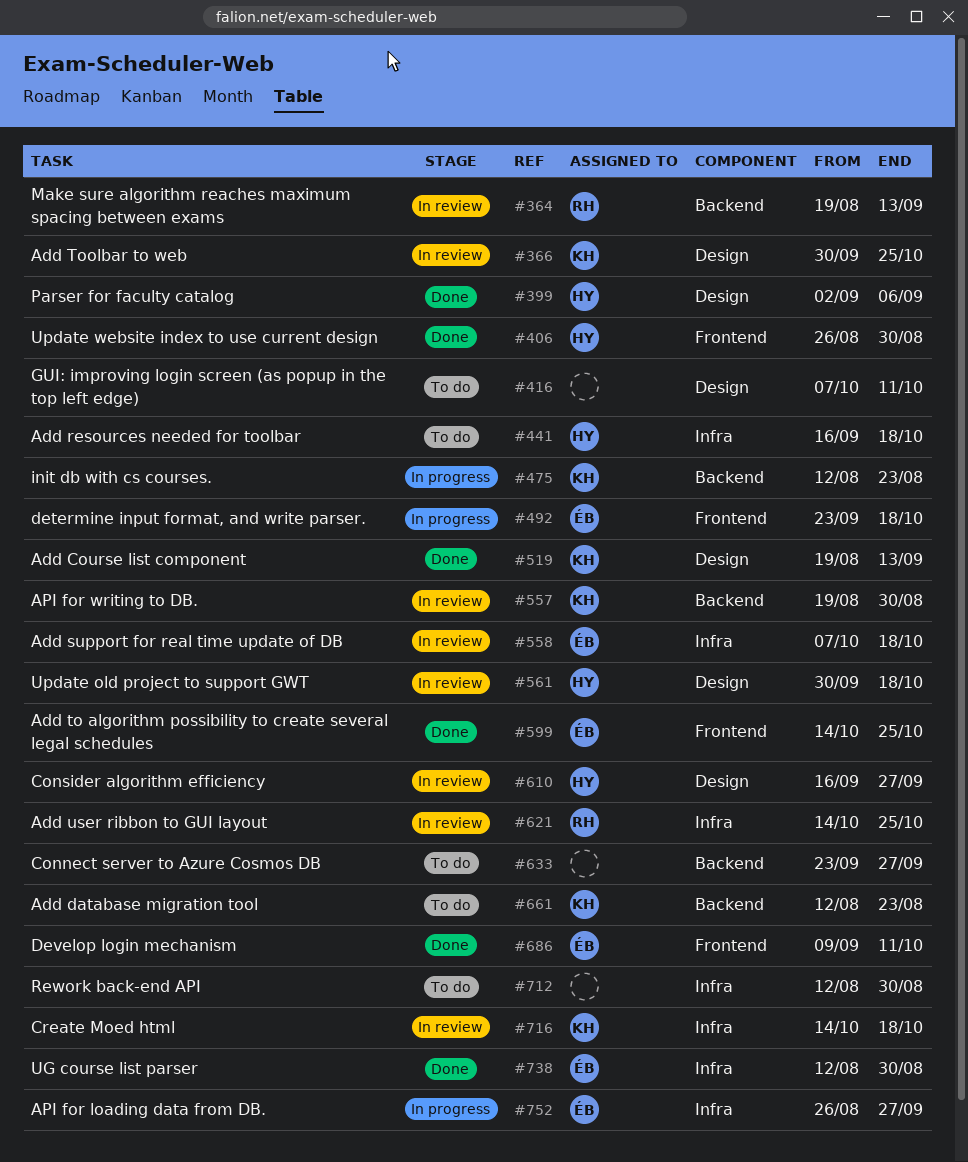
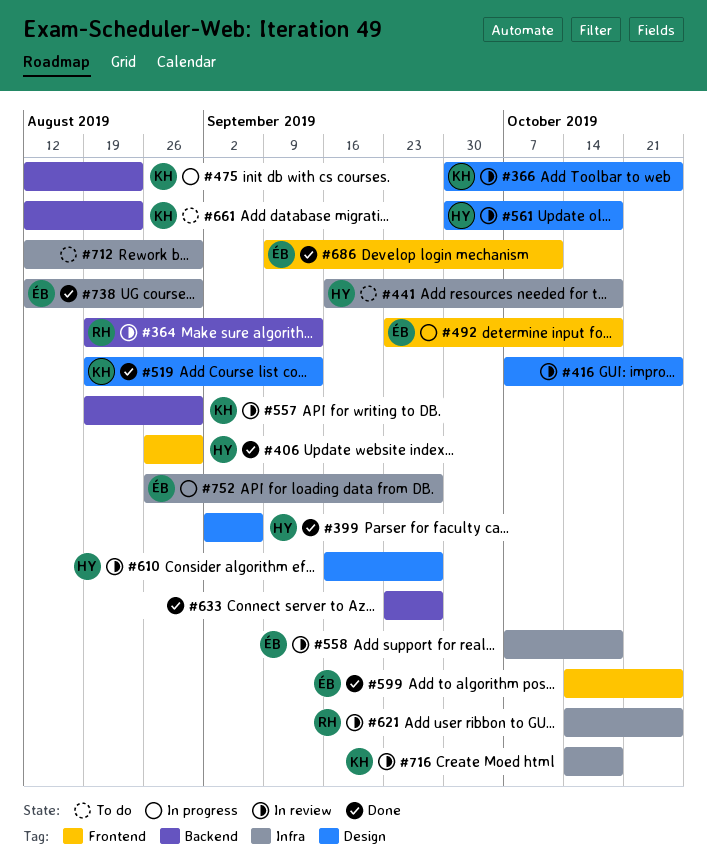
#416, status: To do -> In review
#416, due: Oct 11 -> Oct 25
#633, status: To do -> Done

